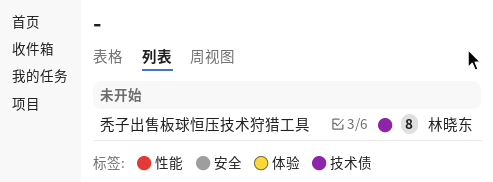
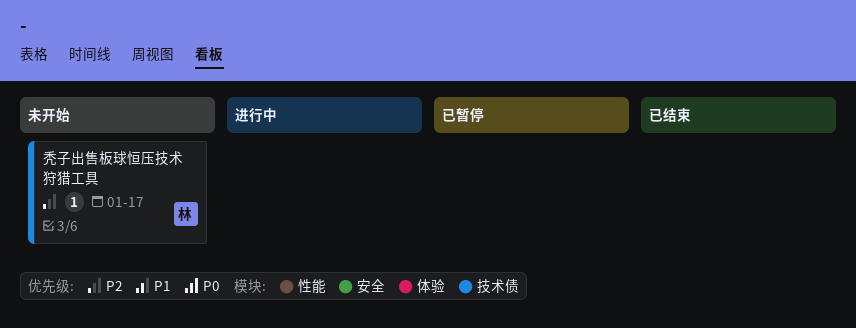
秃子出售板球恒压技术狩猎工具, estimate: 8 -> 1

